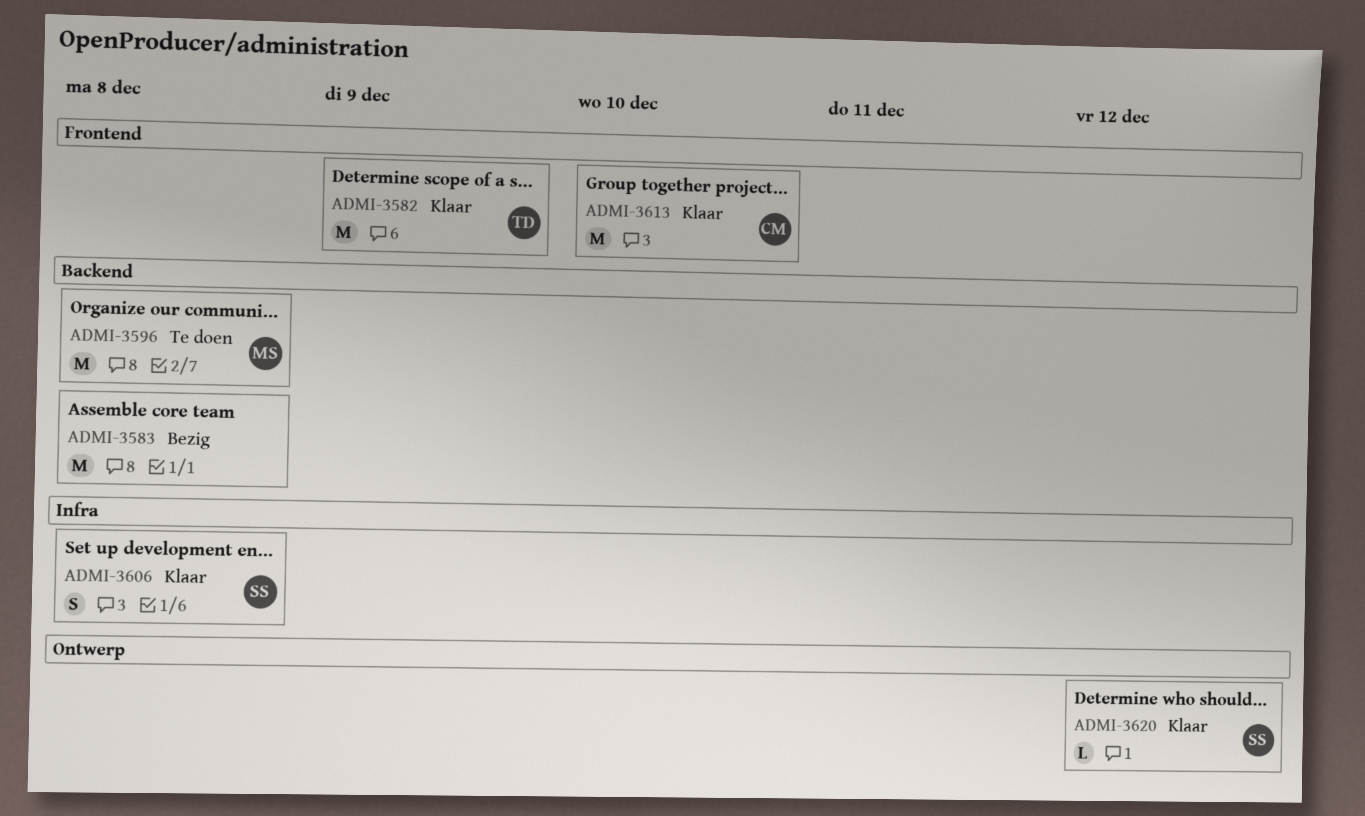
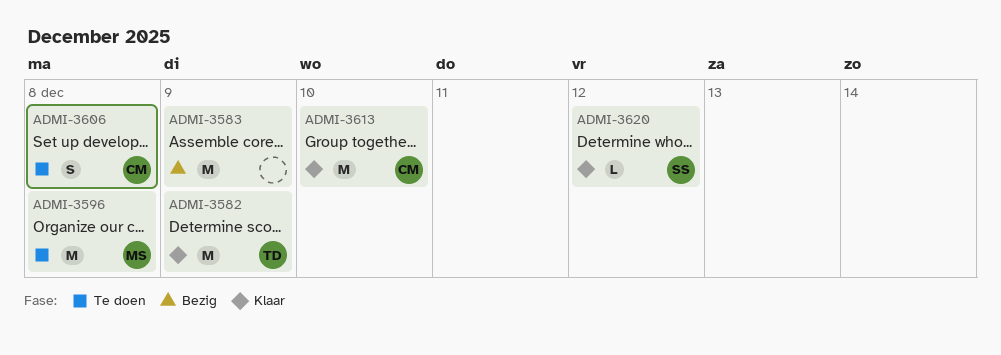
ADMI-3583, due: Dec 8 -> Dec 9
ADMI-3606, status: Klaar -> Te doen
ADMI-3606, owner: SS -> CM

